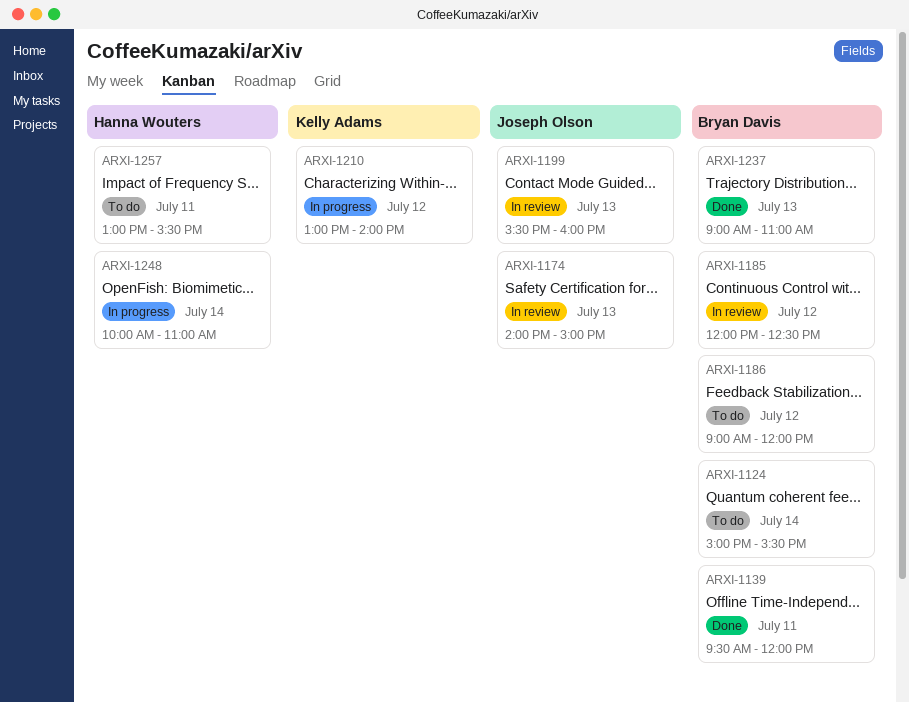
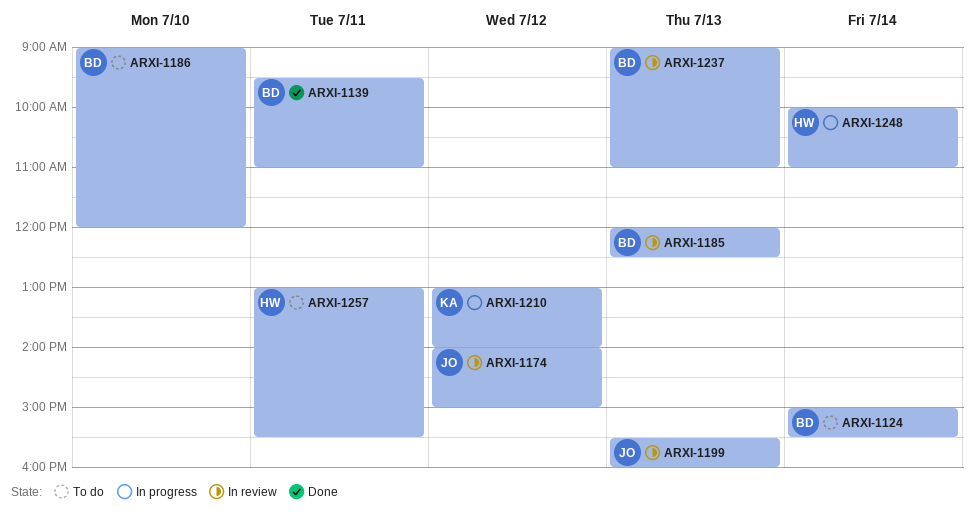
ARXI-1139, ends: 12:00 -> 11:00
ARXI-1174, day: Jul 13 -> Jul 12
ARXI-1185, day: Jul 12 -> Jul 13
ARXI-1186, day: Jul 12 -> Jul 10
ARXI-1237, status: Done -> In review

